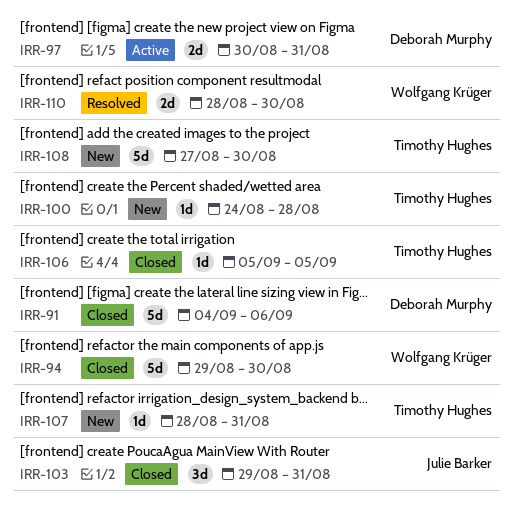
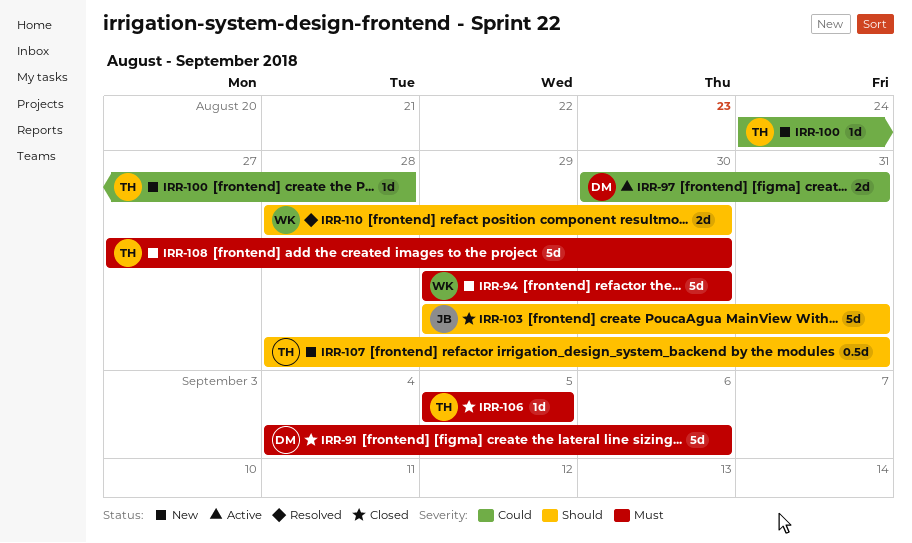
IRR-94, status: Closed -> New
IRR-103, estimate: 3d -> 5d
IRR-107, estimate: 1d -> 0.5d

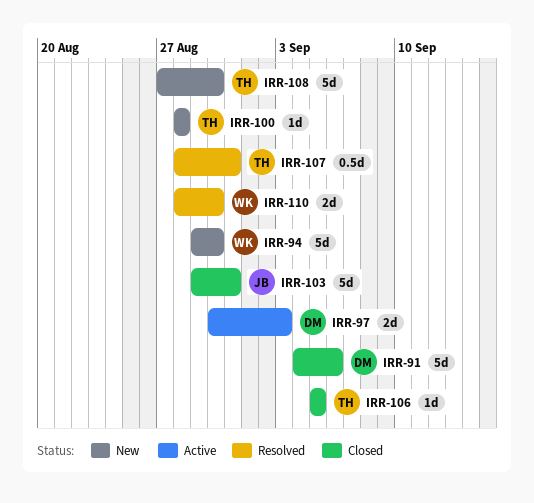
IRR-97, due: Aug 31 -> Sep 3
IRR-100, start: Aug 24 -> Aug 28
IRR-107, status: New -> Resolved

